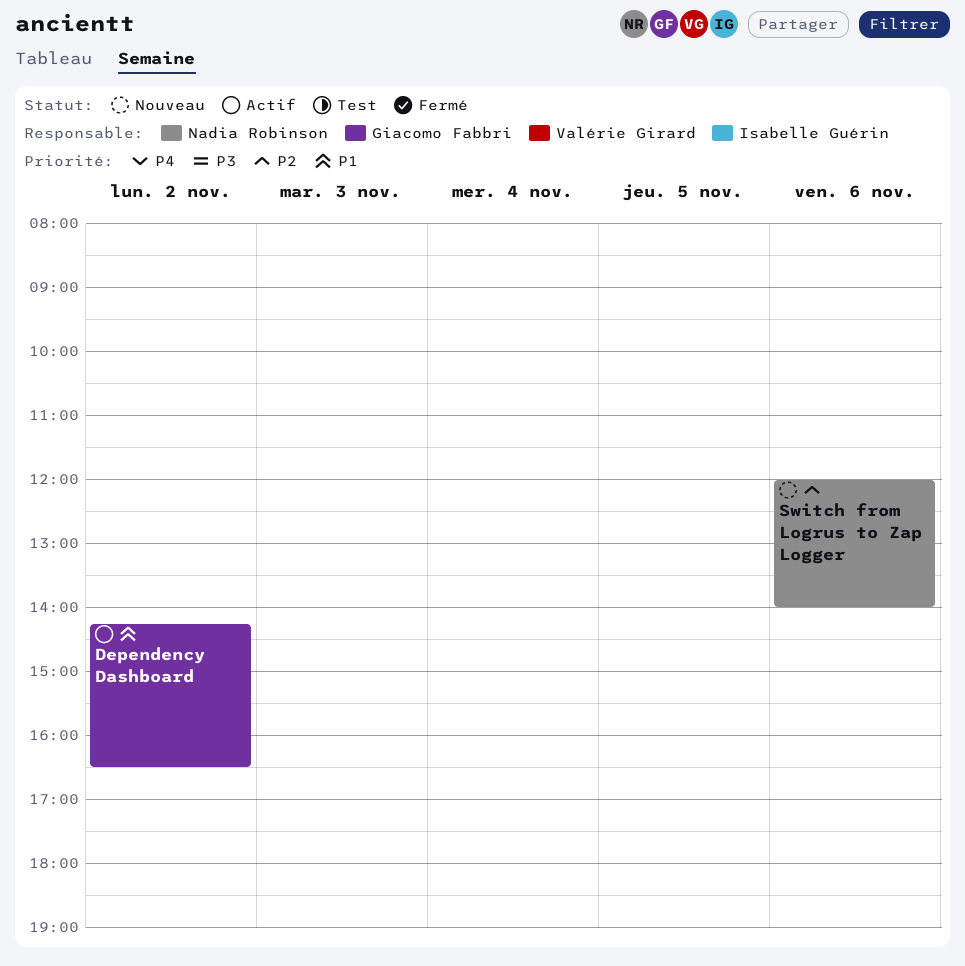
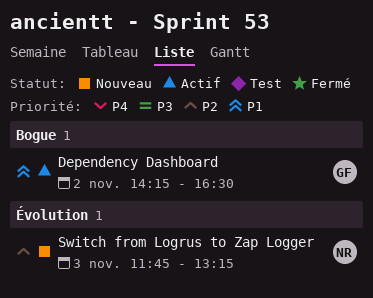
Switch from Logrus to Zap Logger, day: Nov 6 -> Nov 3
Switch from Logrus to Zap Logger, begins: 12:00 -> 11:45
Switch from Logrus to Zap Logger, ends: 14:00 -> 13:15

